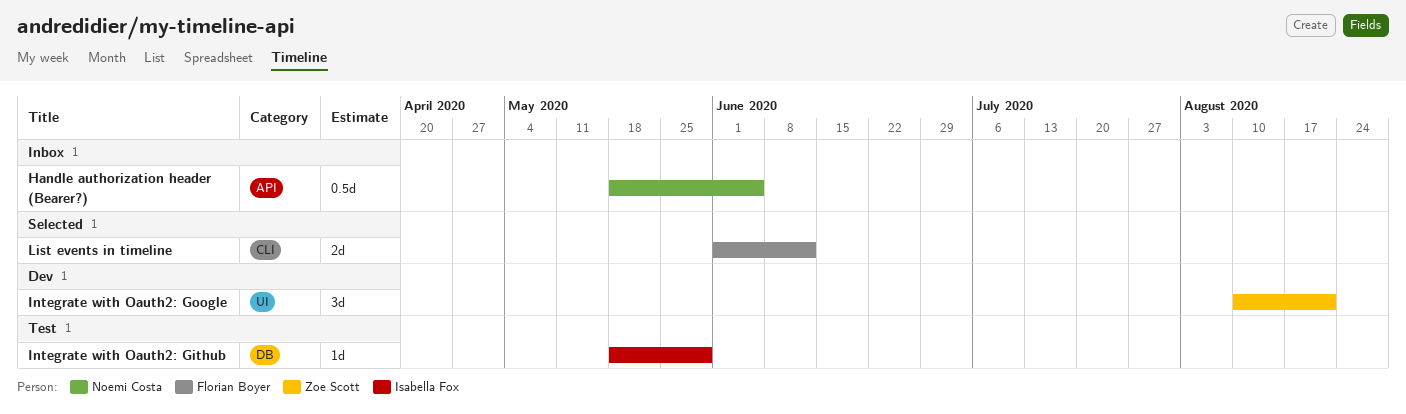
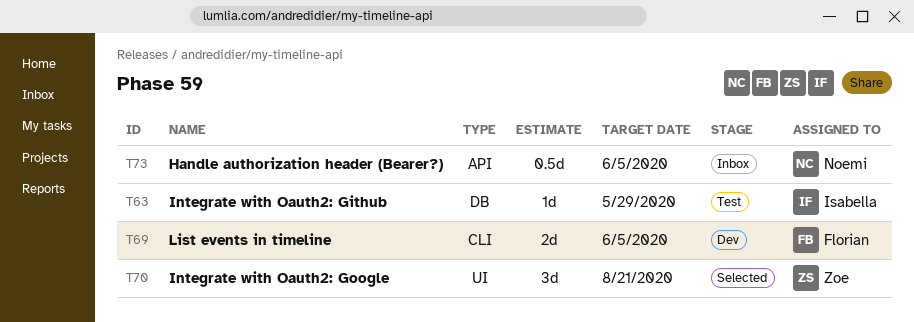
Integrate with Oauth2: Google, status: Dev -> Selected
List events in timeline, status: Selected -> Dev
List events in timeline, due: Jun 12 -> Jun 5

